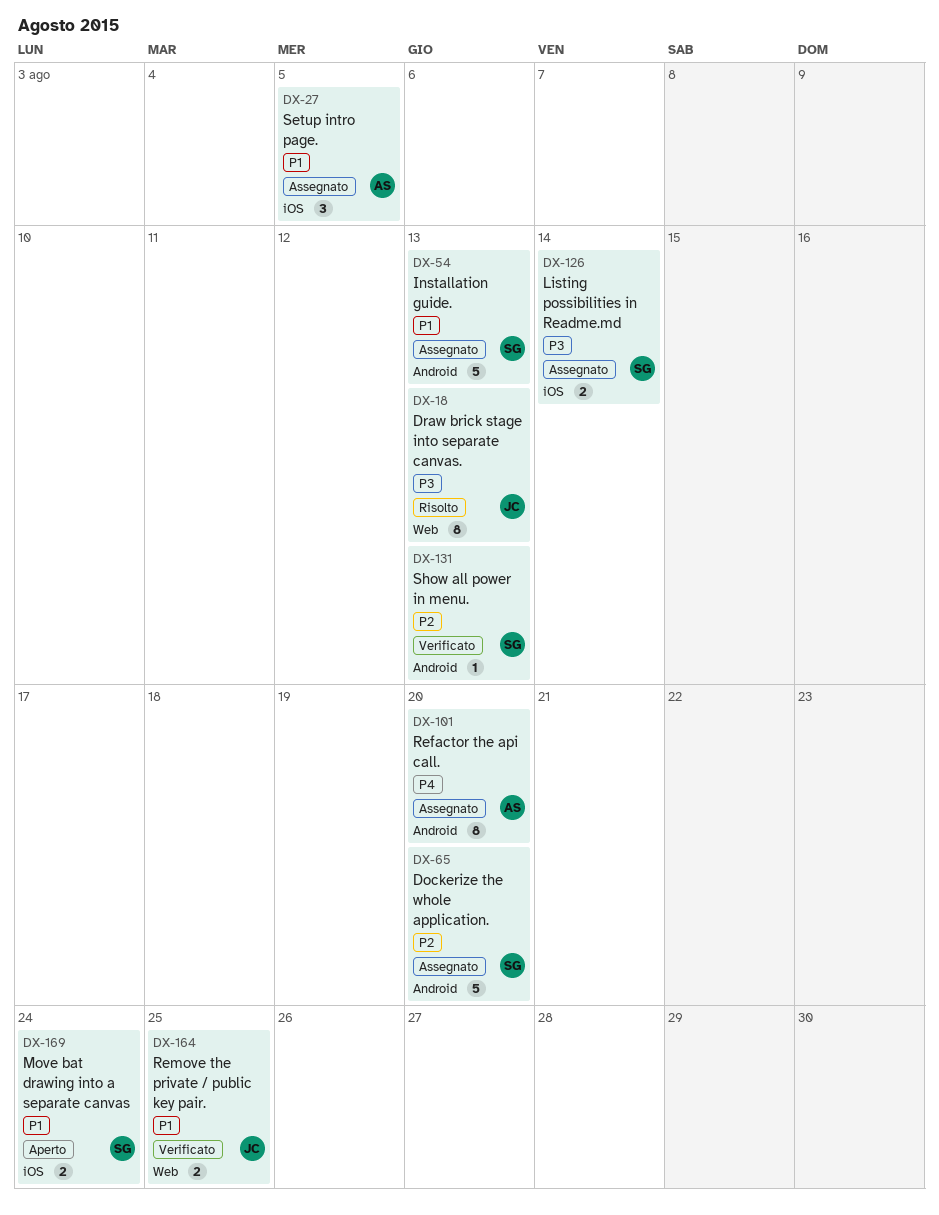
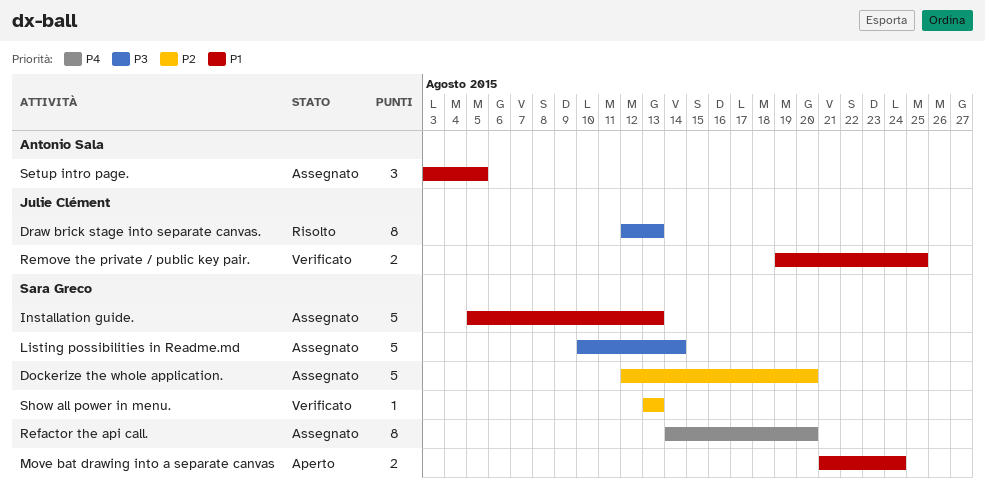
Listing possibilities in Readme.md, estimate: 2 -> 5
Refactor the api call., owner: Antonio Sala -> Sara Greco

